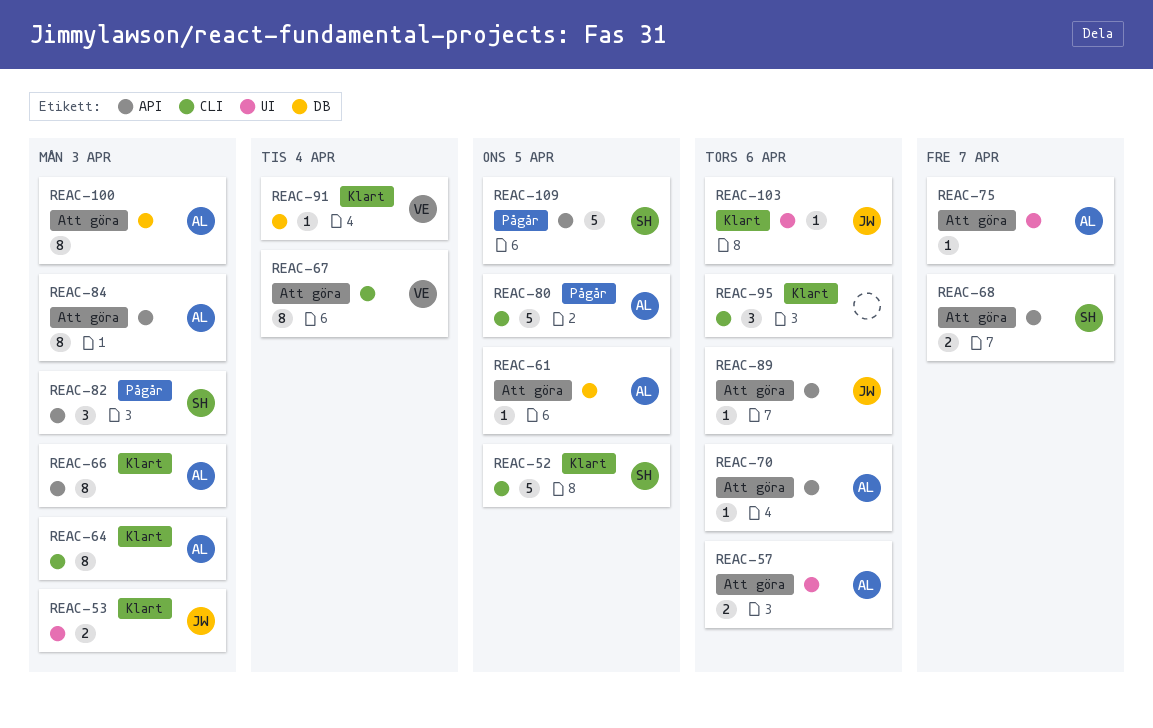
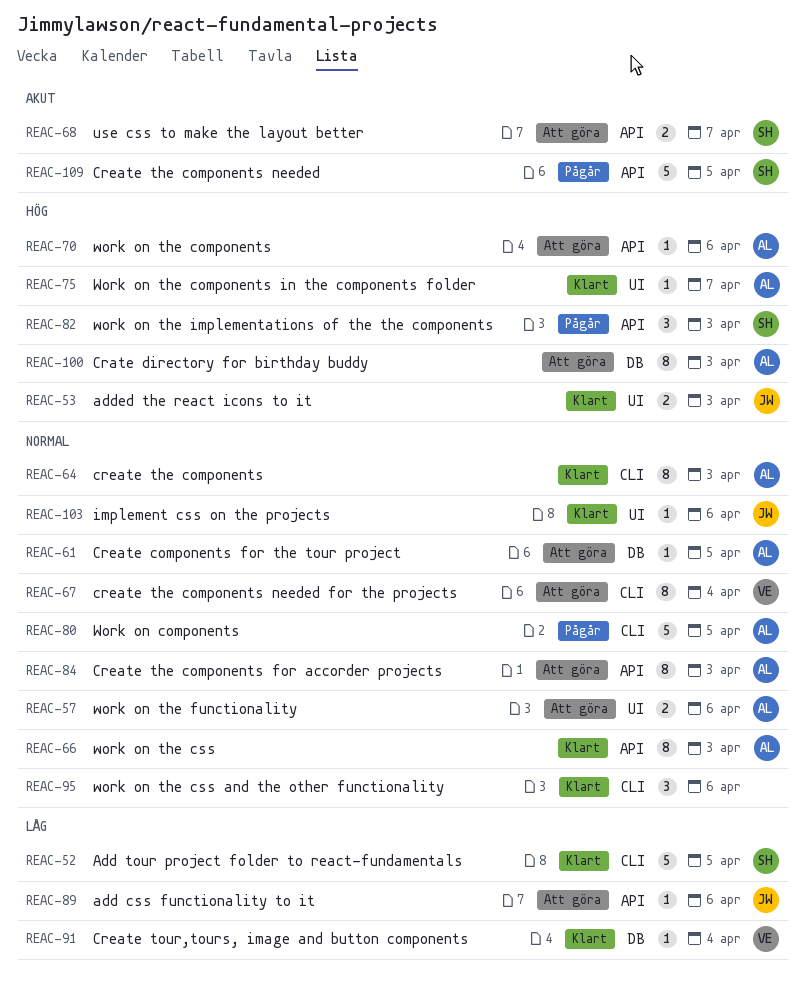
REAC-75, status: Att göra -> Klart

